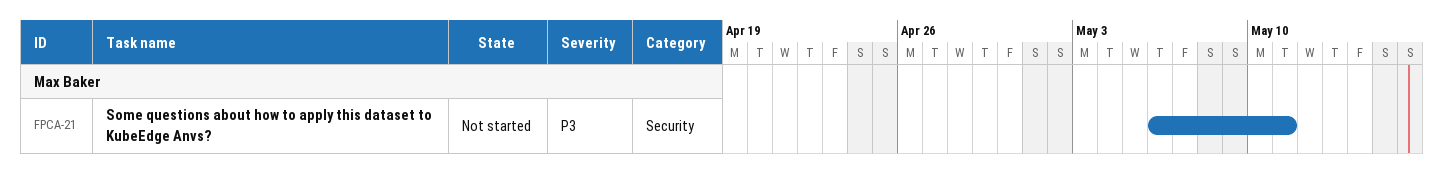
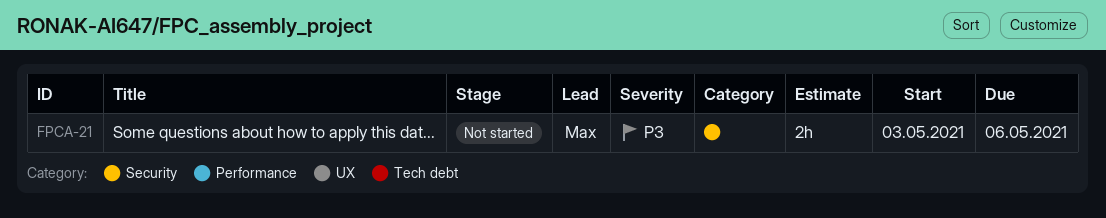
FPCA-21, start: May 6 -> May 3
FPCA-21, due: May 11 -> May 6

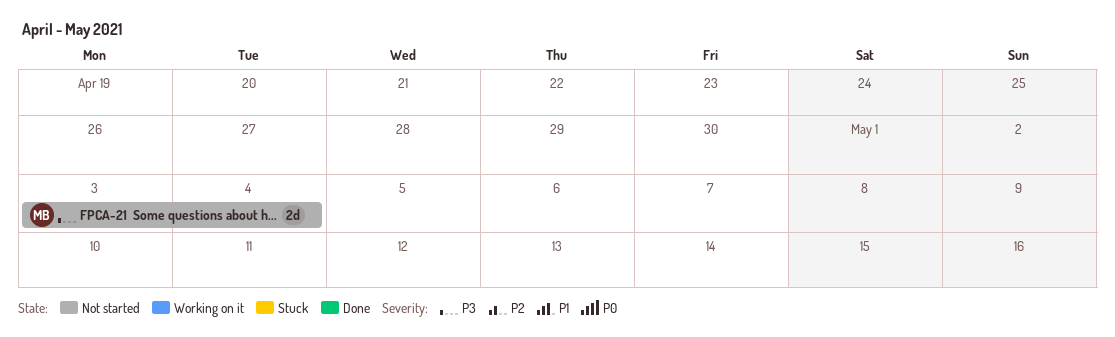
FPCA-21, estimate: 2h -> 2d
FPCA-21, due: May 6 -> May 4

